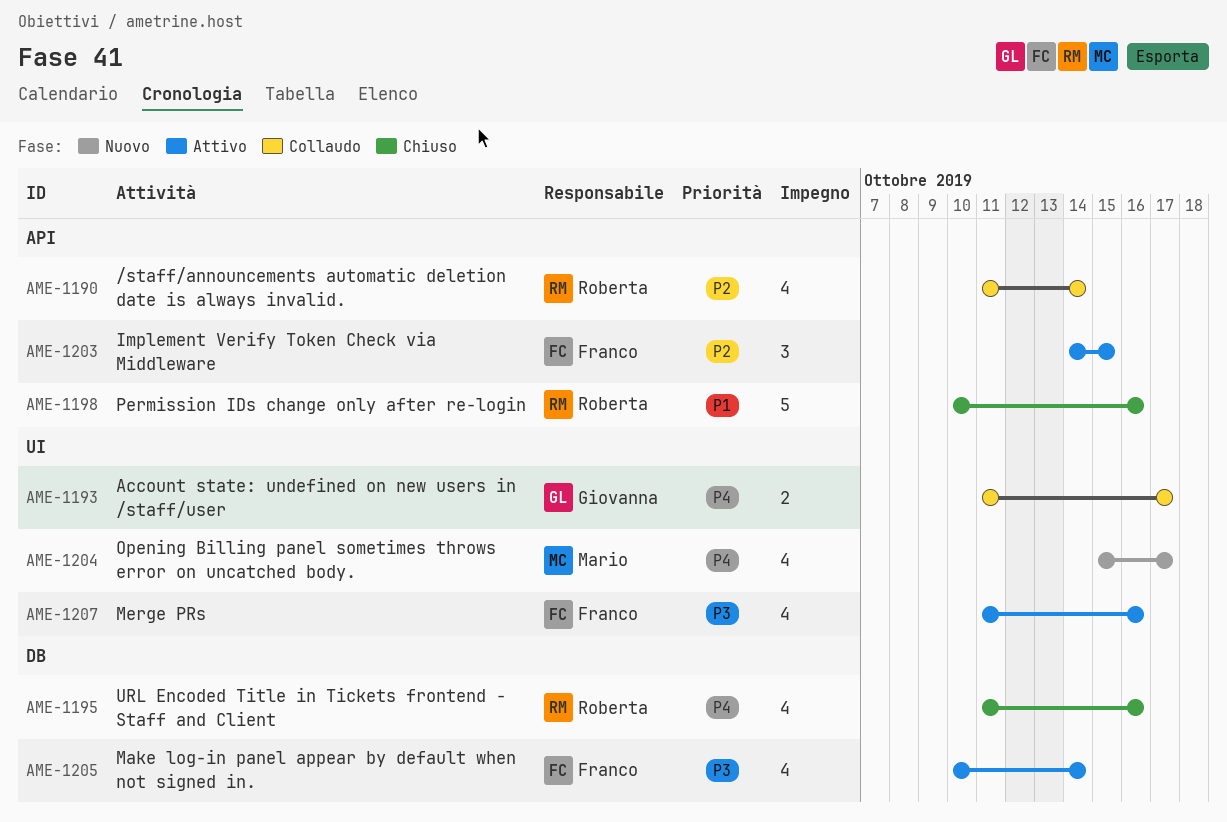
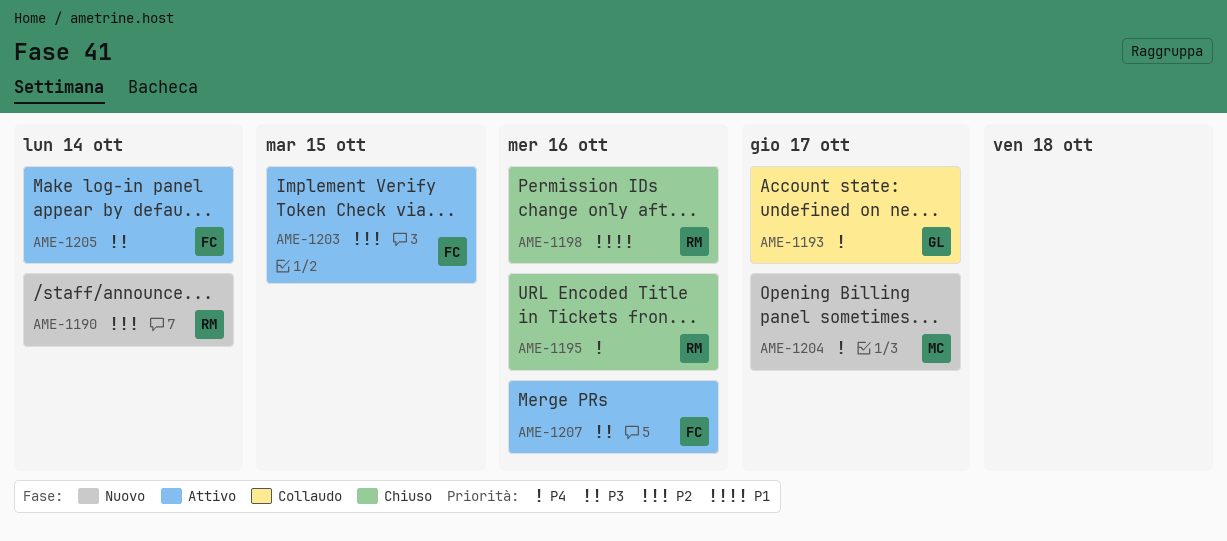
AME-1190, status: Collaudo -> Nuovo

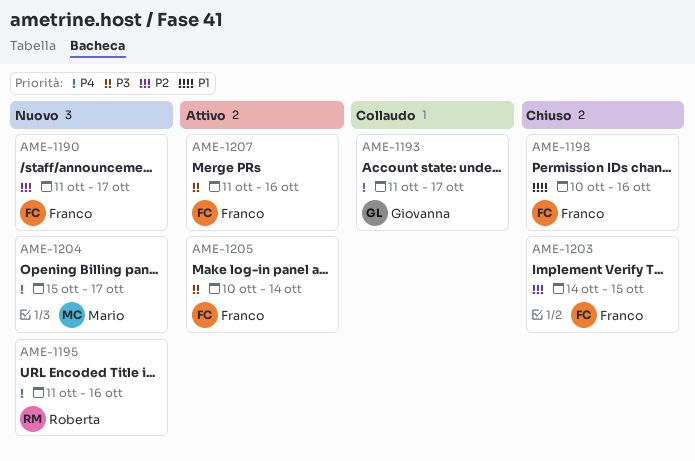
AME-1190, owner: Roberta -> Franco
AME-1190, due: Oct 14 -> Oct 17
AME-1195, status: Chiuso -> Nuovo
AME-1198, owner: Roberta -> Franco
AME-1203, status: Attivo -> Chiuso

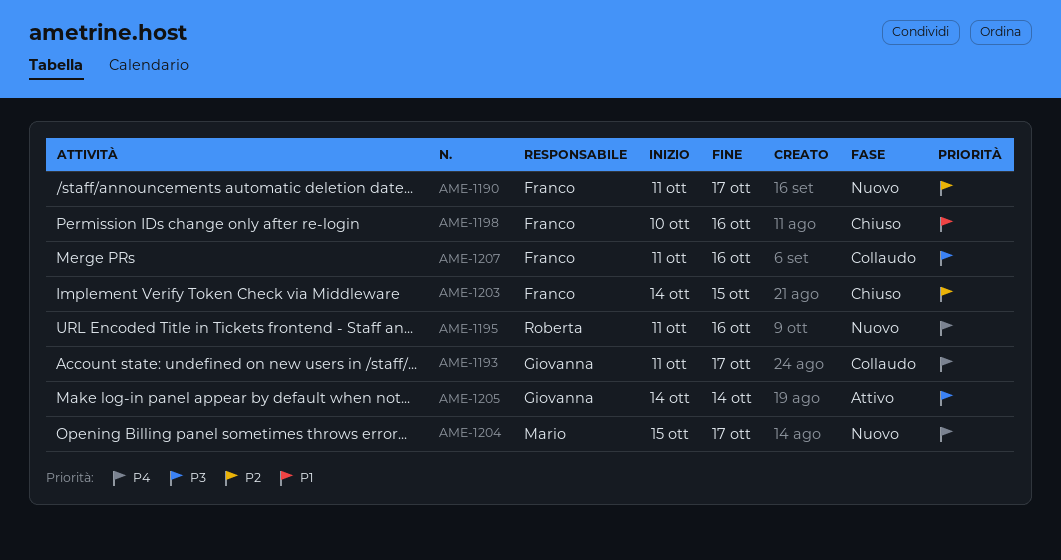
AME-1205, owner: Franco -> Giovanna
AME-1205, start: Oct 10 -> Oct 14
AME-1207, status: Attivo -> Collaudo

